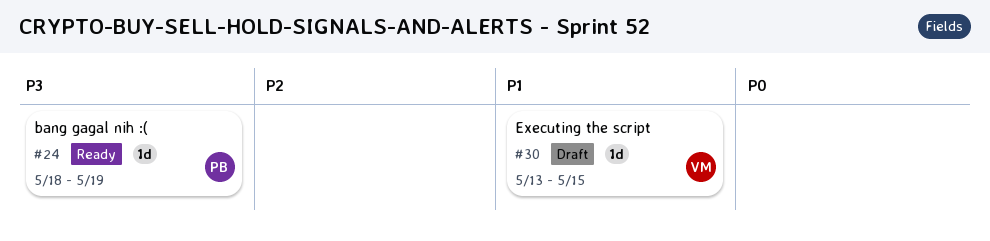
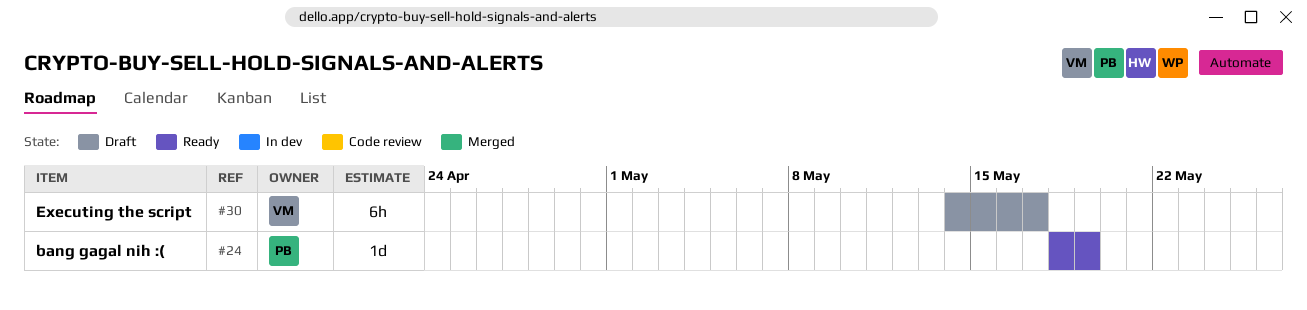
#30, estimate: 1d -> 6h
#30, start: May 13 -> May 14
#30, due: May 15 -> May 17

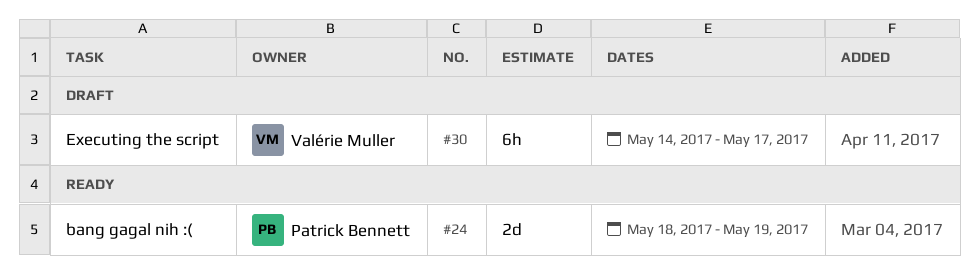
#24, estimate: 1d -> 2d

